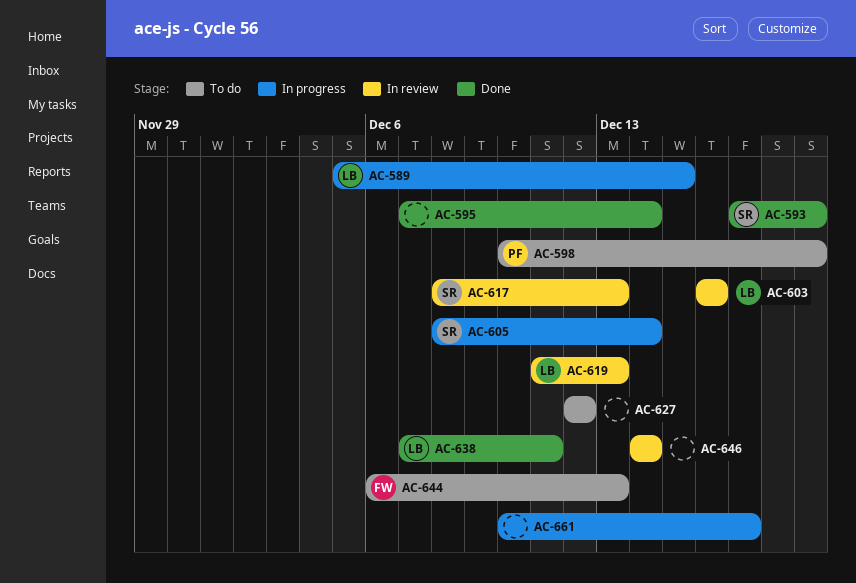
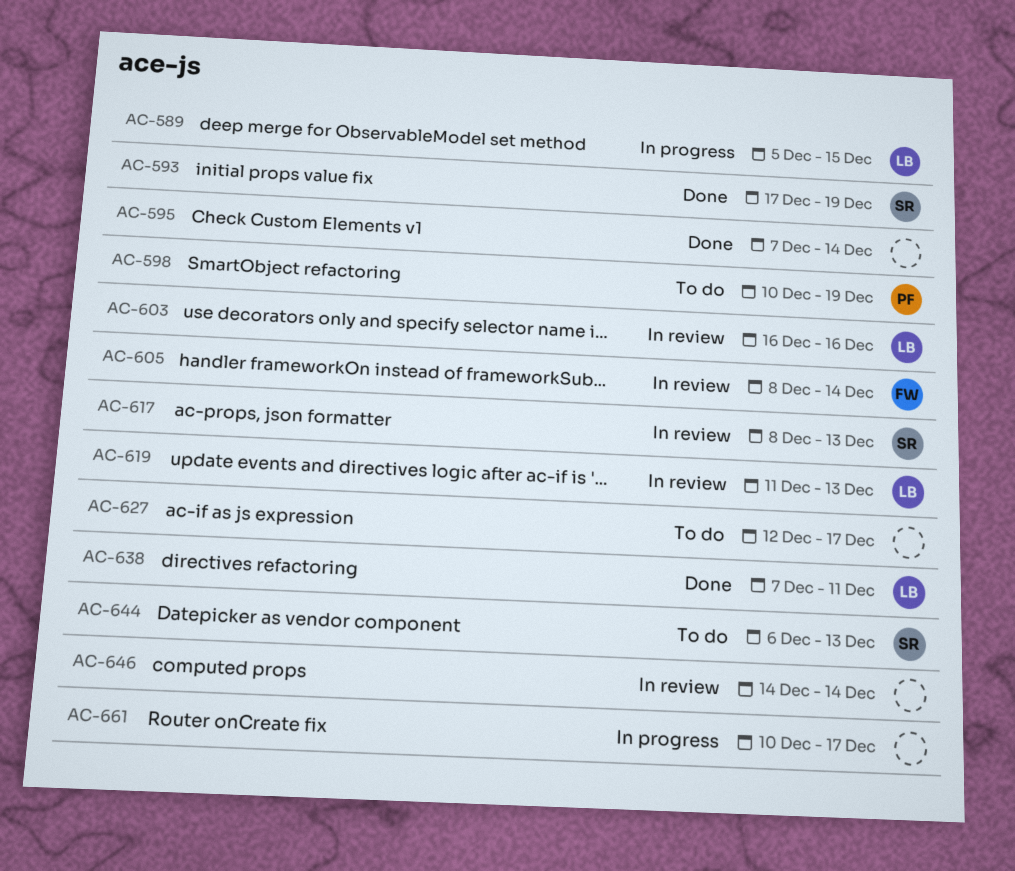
AC-605, status: In progress -> In review
AC-605, owner: SR -> FW
AC-627, due: Dec 12 -> Dec 17
AC-644, owner: FW -> SR

